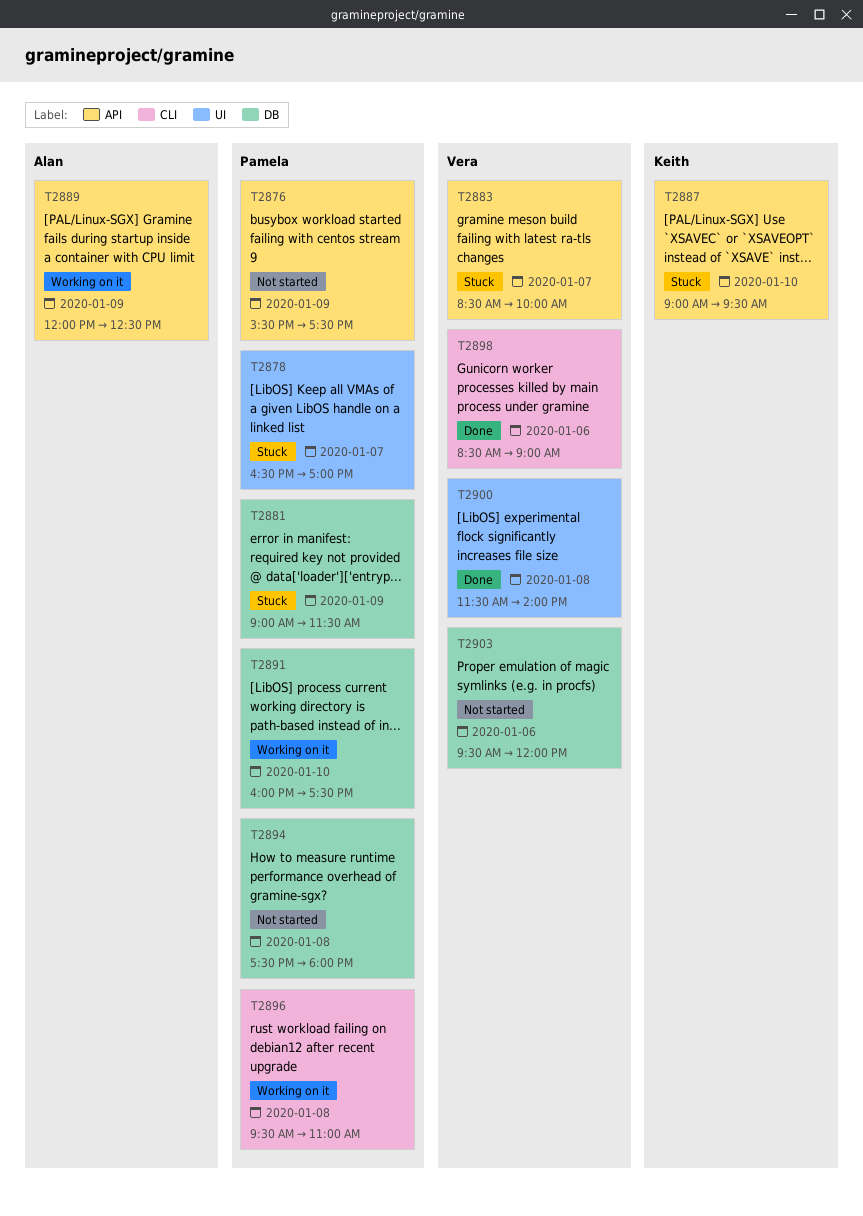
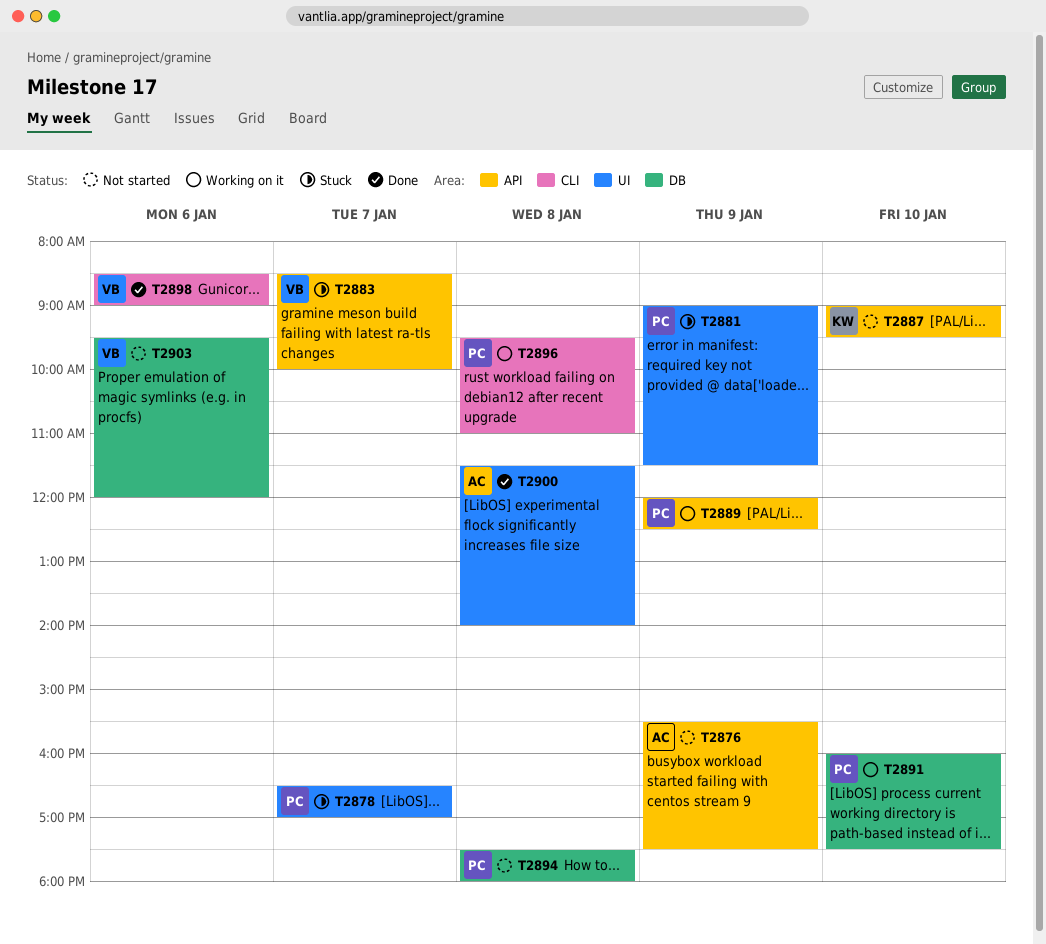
T2876, owner: Pamela -> Alan
T2881, label: DB -> UI
T2887, status: Stuck -> Not started
T2889, owner: Alan -> Pamela
T2900, owner: Vera -> Alan

